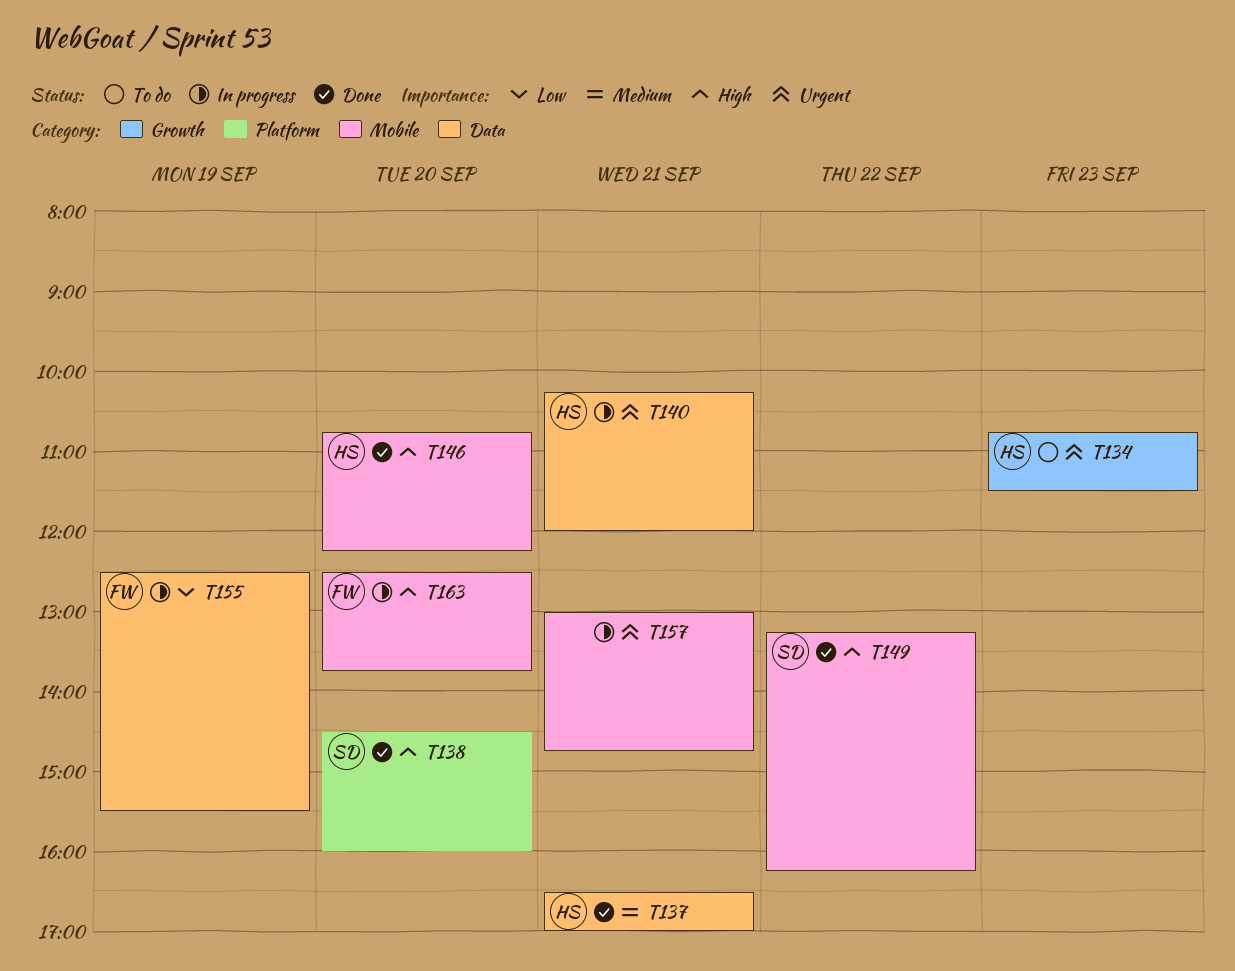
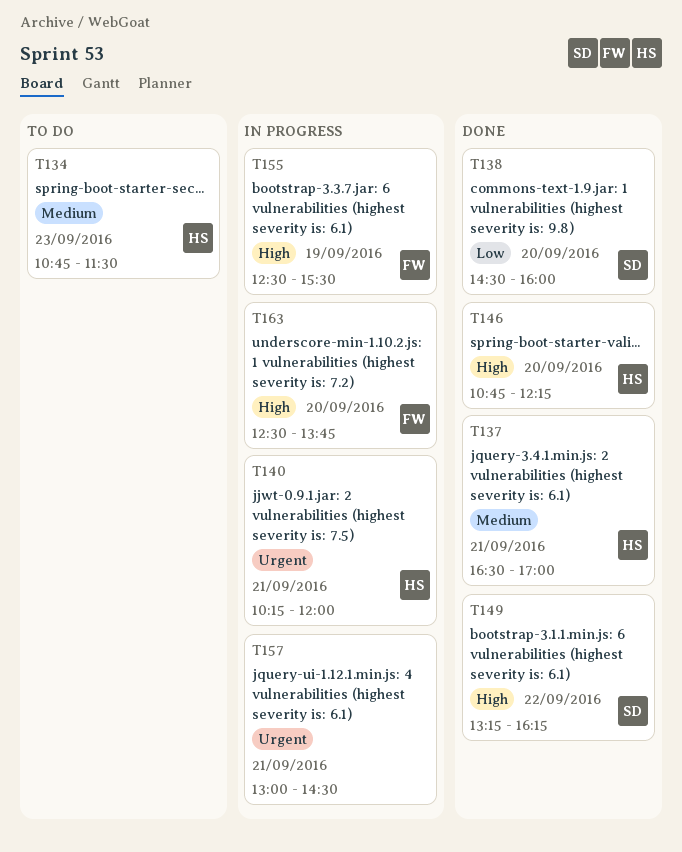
T134, priority: Urgent -> Medium
T138, priority: High -> Low
T155, priority: Low -> High
T157, ends: 14:45 -> 14:30

